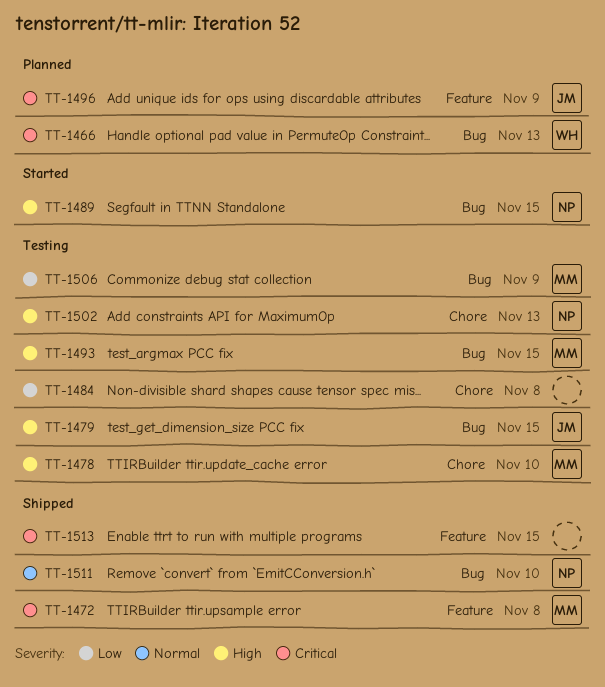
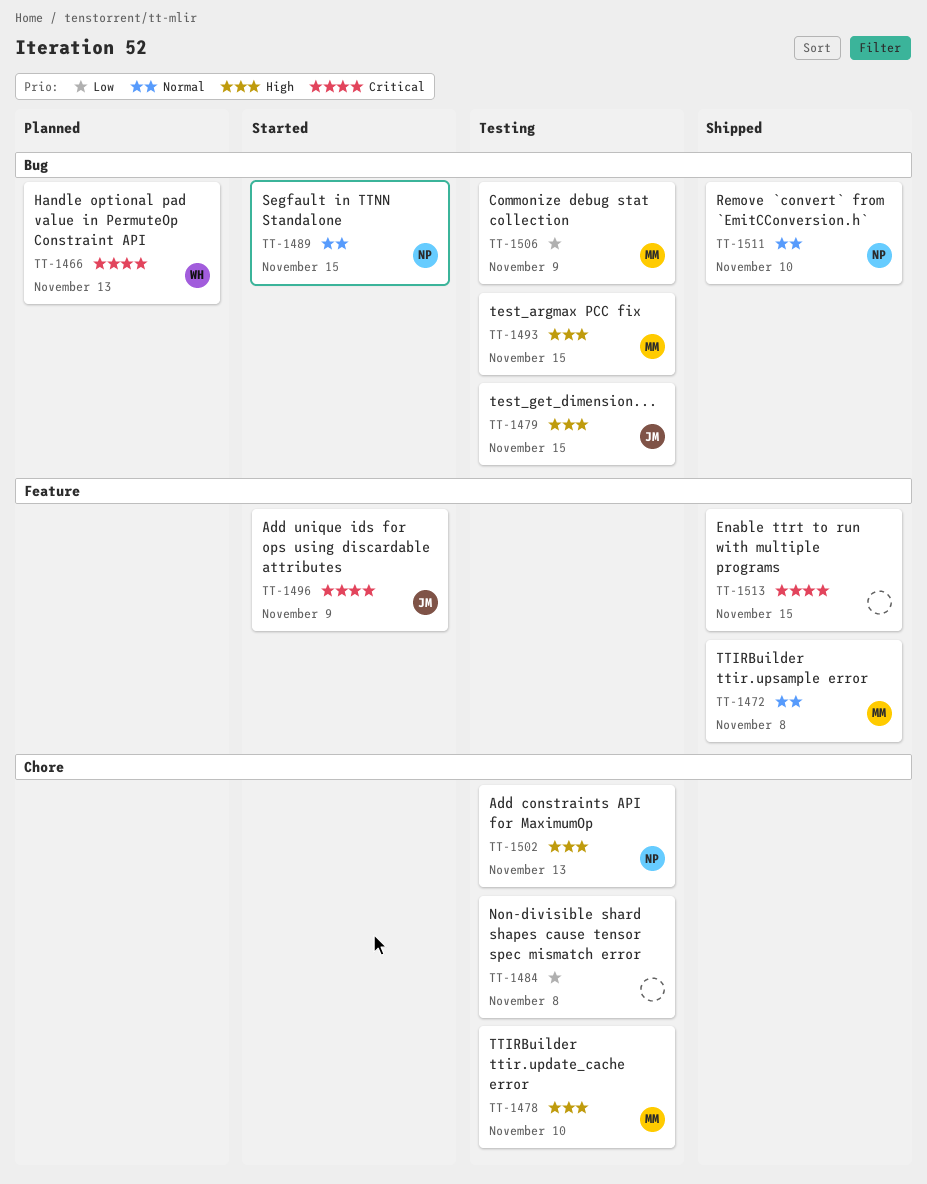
TT-1472, priority: Critical -> Normal
TT-1489, priority: High -> Normal
TT-1496, status: Planned -> Started

